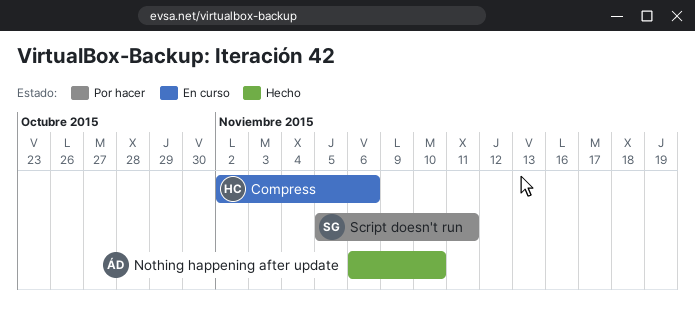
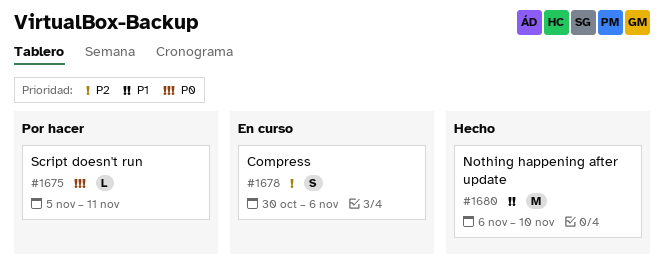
Compress, start: Nov 2 -> Oct 30

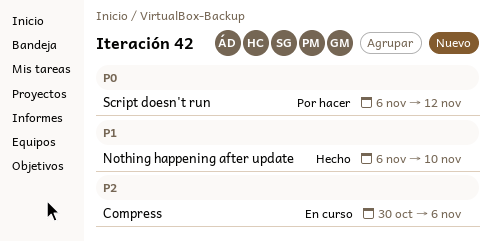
Script doesn't run, start: Nov 5 -> Nov 6
Script doesn't run, due: Nov 11 -> Nov 12

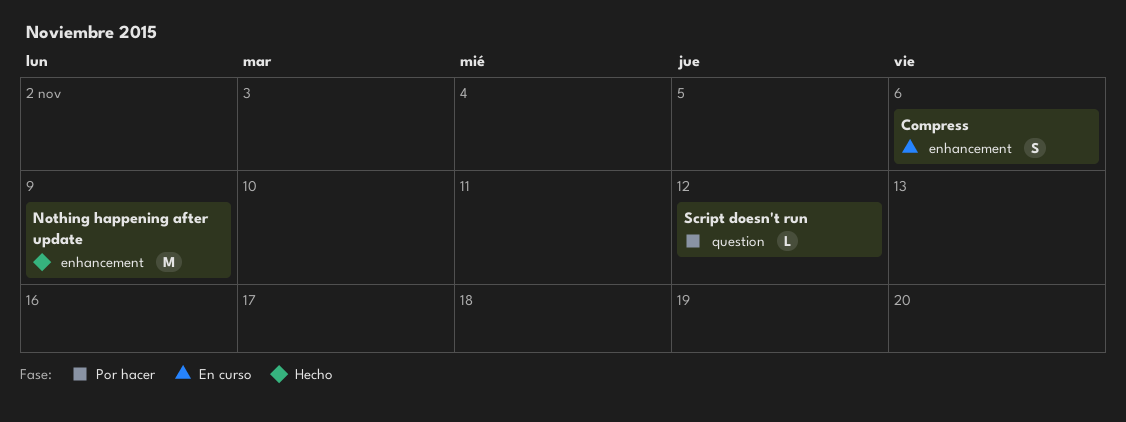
Nothing happening after update, due: Nov 10 -> Nov 9

